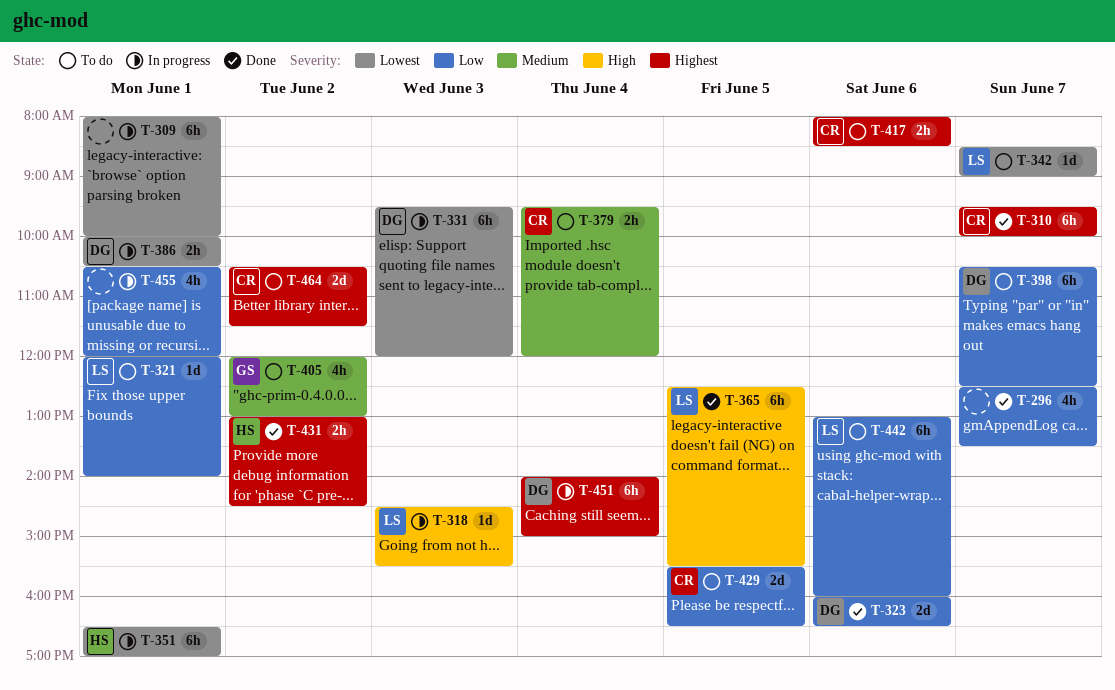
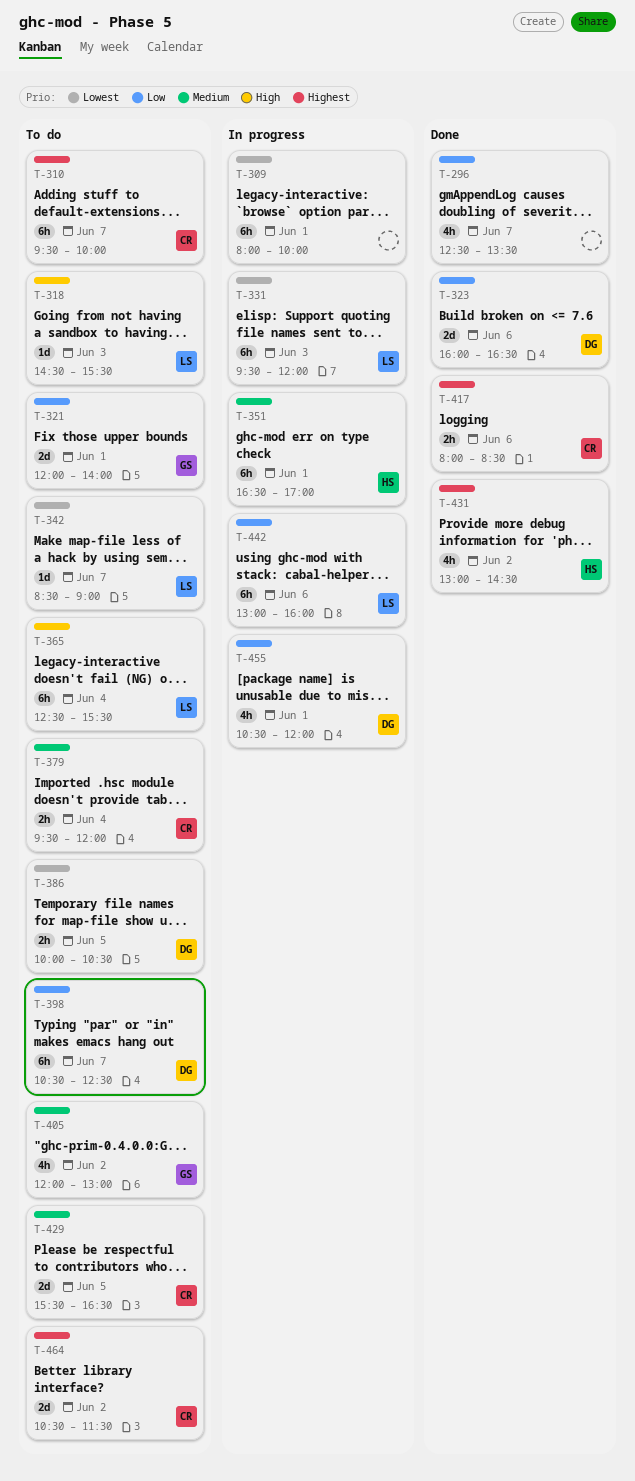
T-310, status: Done -> To do
T-318, status: In progress -> To do
T-321, owner: LS -> GS
T-321, estimate: 1d -> 2d
T-331, owner: DG -> LS
T-351, priority: Lowest -> Medium
T-365, status: Done -> To do
T-365, day: Jun 5 -> Jun 4
T-386, status: In progress -> To do
T-386, day: Jun 1 -> Jun 5
T-417, status: To do -> Done
T-429, priority: Low -> Medium
T-431, estimate: 2h -> 4h
T-442, status: To do -> In progress
T-451: present -> none
T-455, owner: none -> DG

